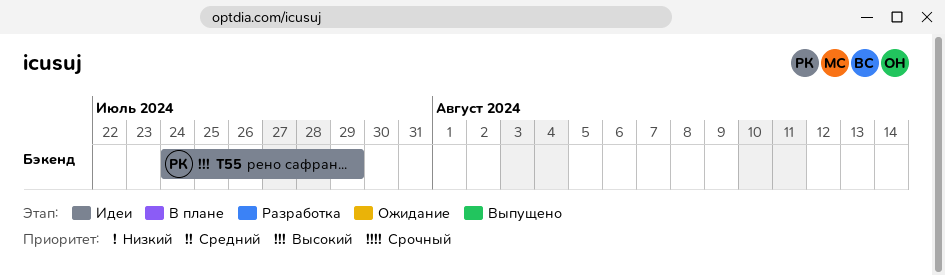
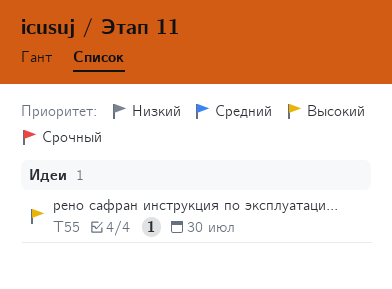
T55, due: Jul 29 -> Jul 30

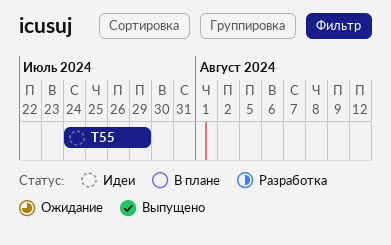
T55, due: Jul 30 -> Jul 29

